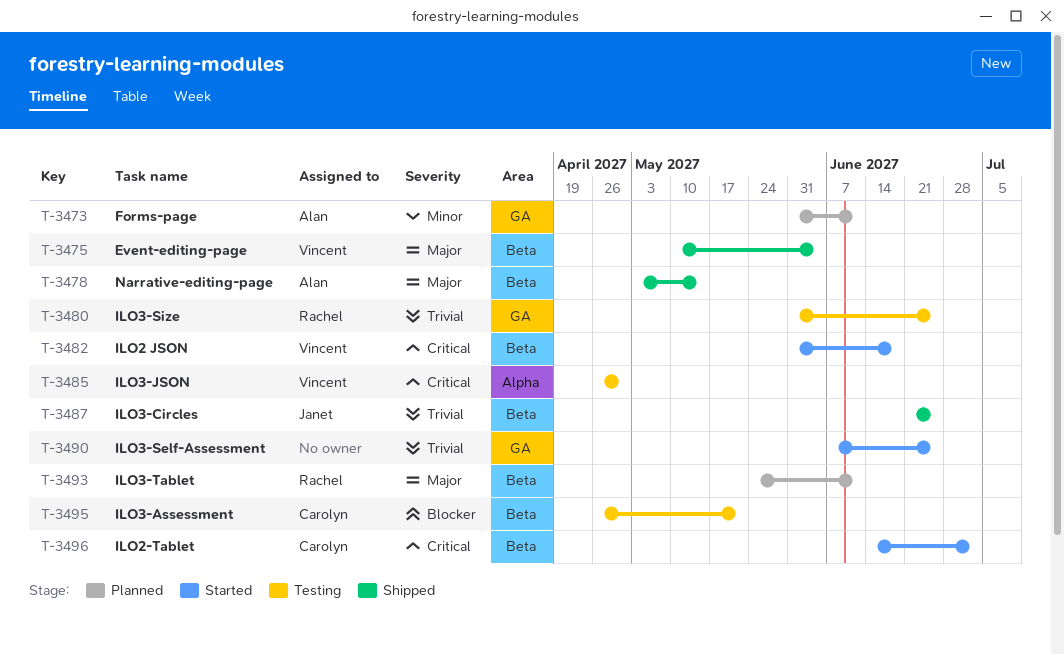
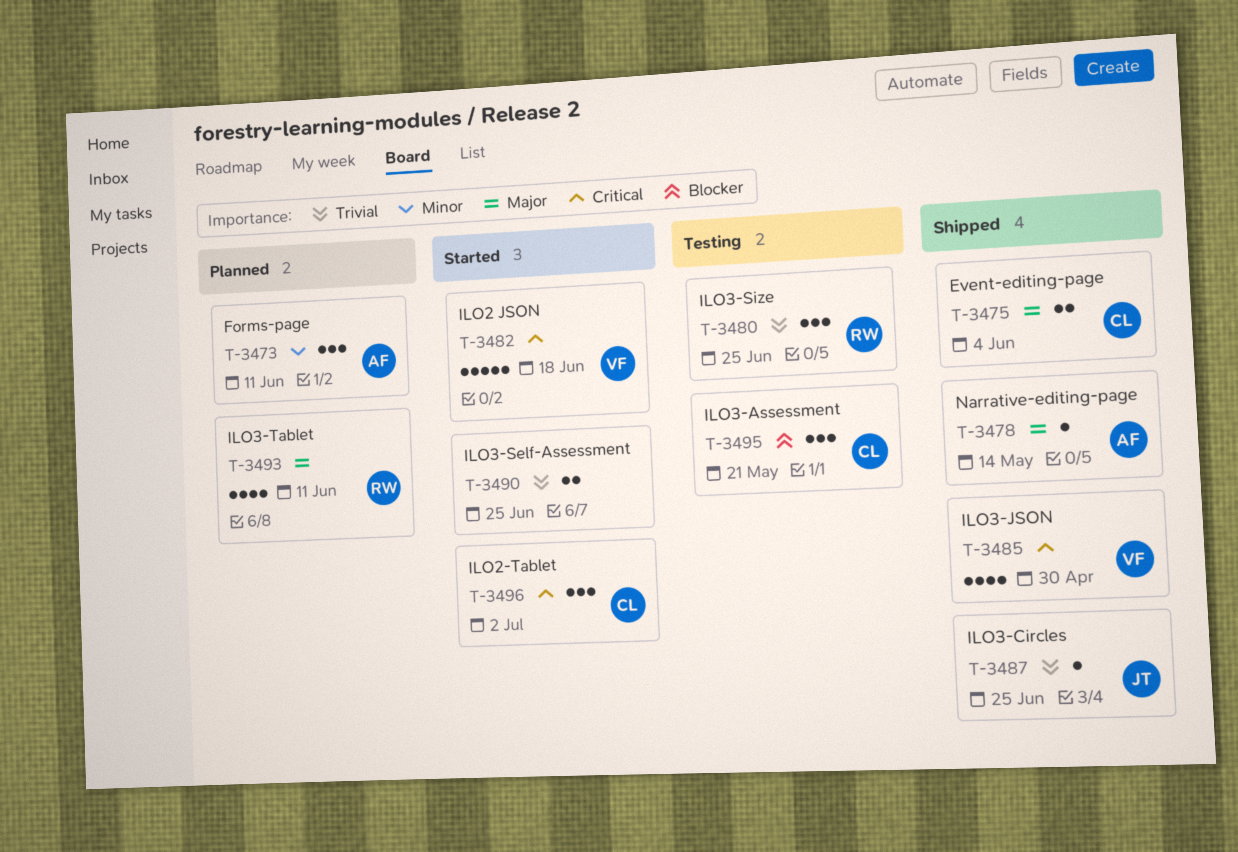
T-3475, owner: Vincent -> Carolyn
T-3485, status: Testing -> Shipped

